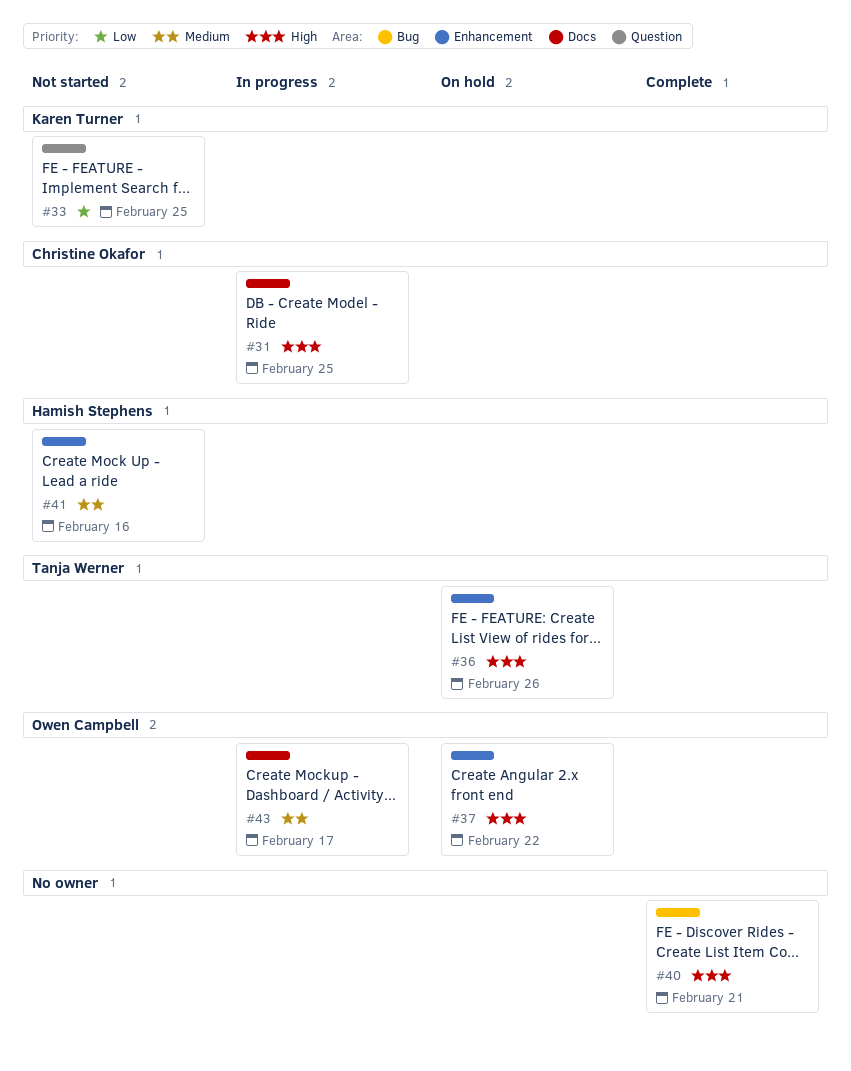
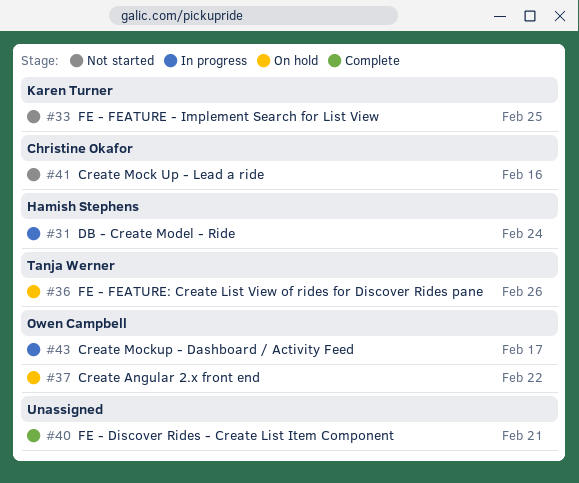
#31, owner: Christine Okafor -> Hamish Stephens
#31, due: Feb 25 -> Feb 24
#41, owner: Hamish Stephens -> Christine Okafor

